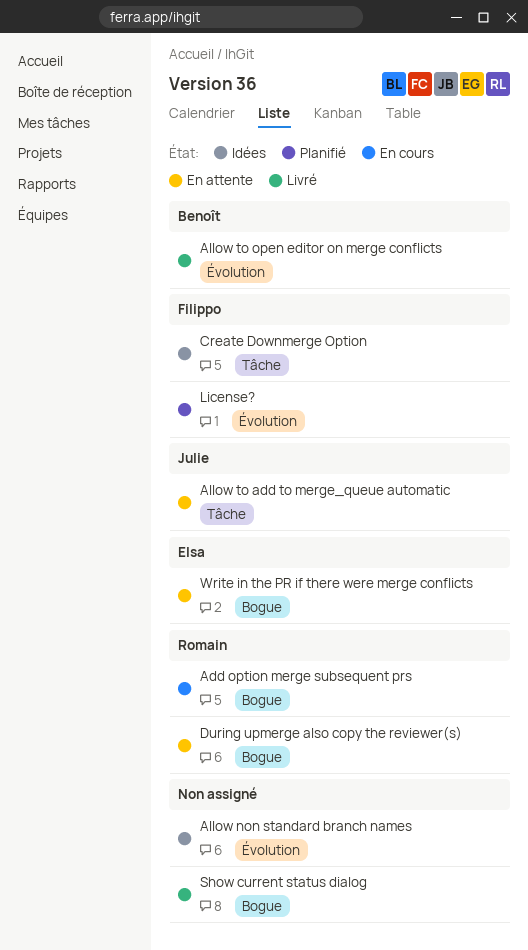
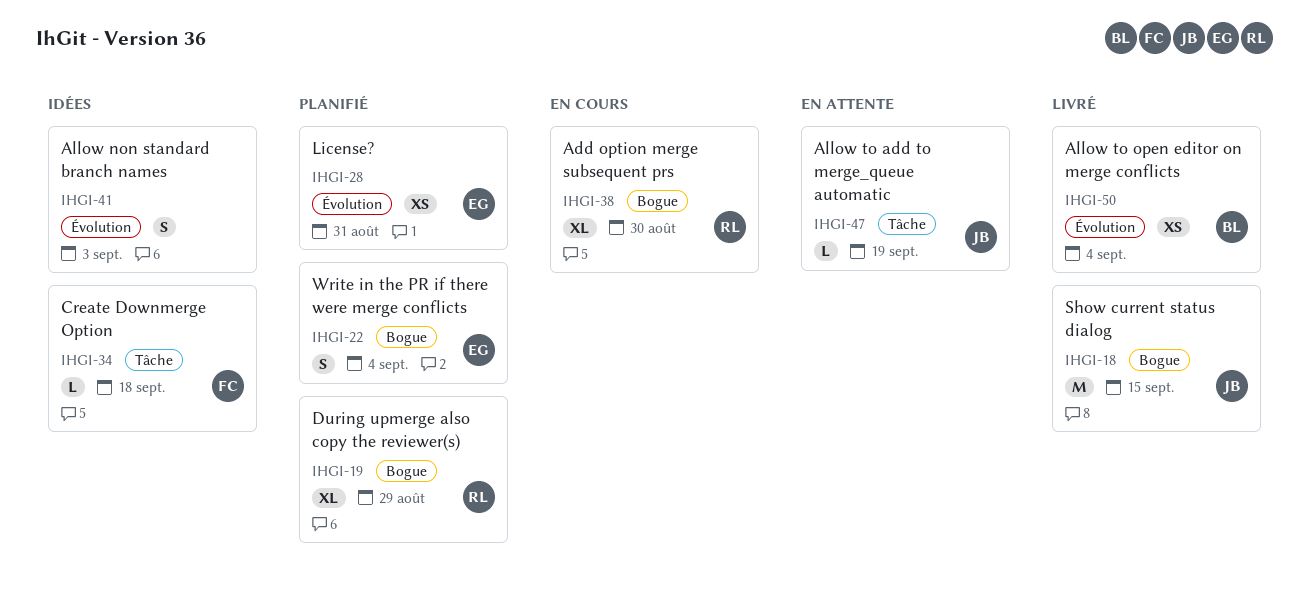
During upmerge also copy the reviewer(s), status: En attente -> Planifié
License?, owner: Filippo -> Elsa
Show current status dialog, owner: none -> Julie
Write in the PR if there were merge conflicts, status: En attente -> Planifié

